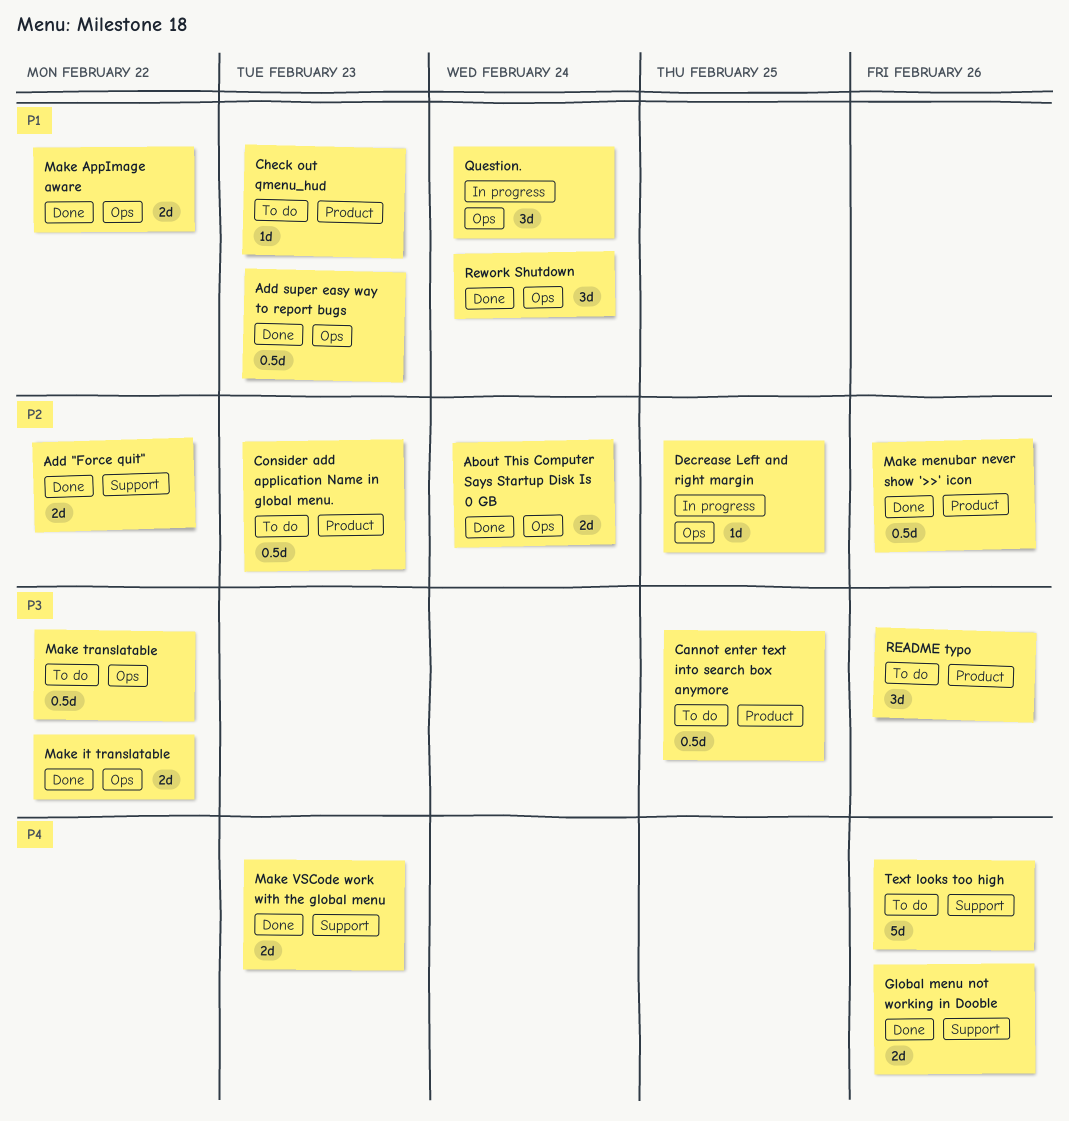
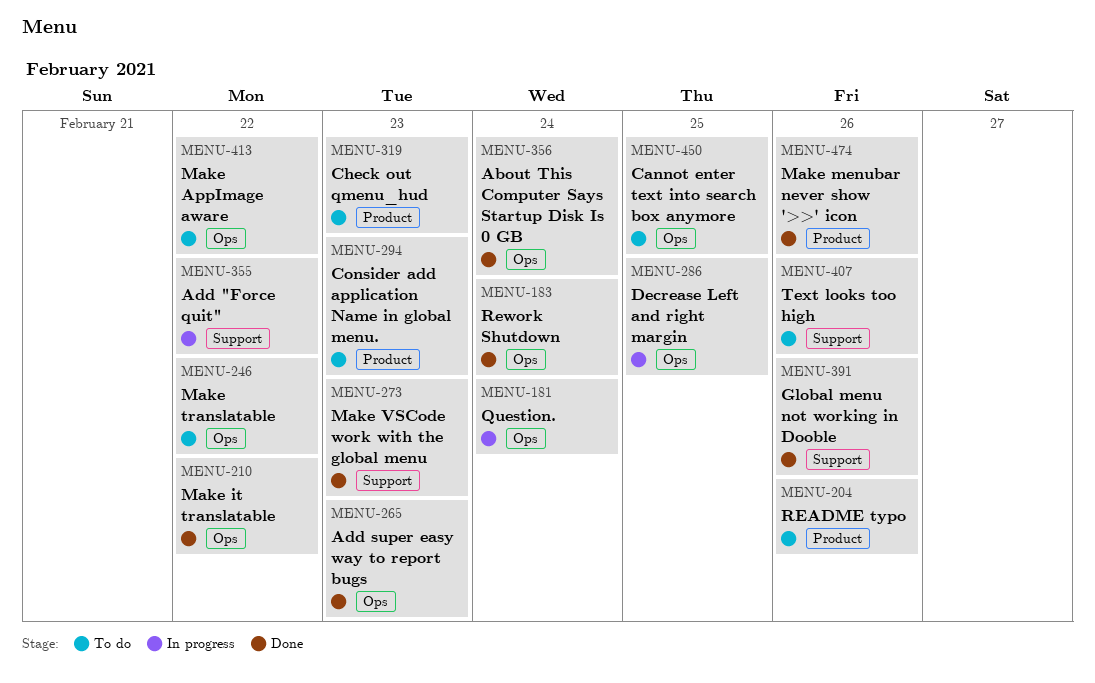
Add "Force quit", status: Done -> In progress
Cannot enter text into search box anymore, label: Product -> Ops
Make AppImage aware, status: Done -> To do

